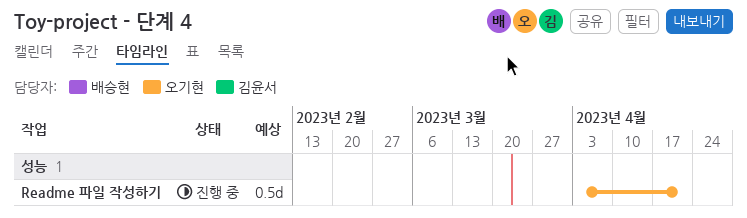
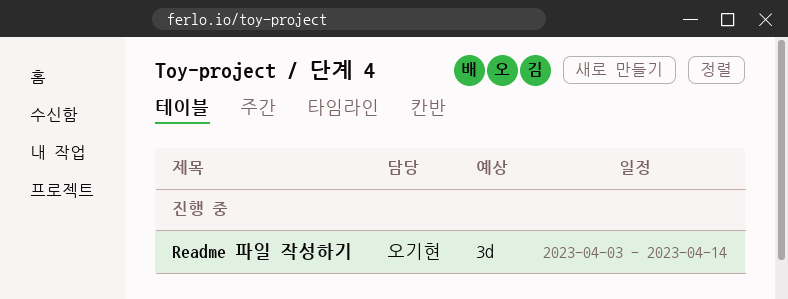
Readme 파일 작성하기, estimate: 0.5d -> 3d
Readme 파일 작성하기, due: Apr 21 -> Apr 14

